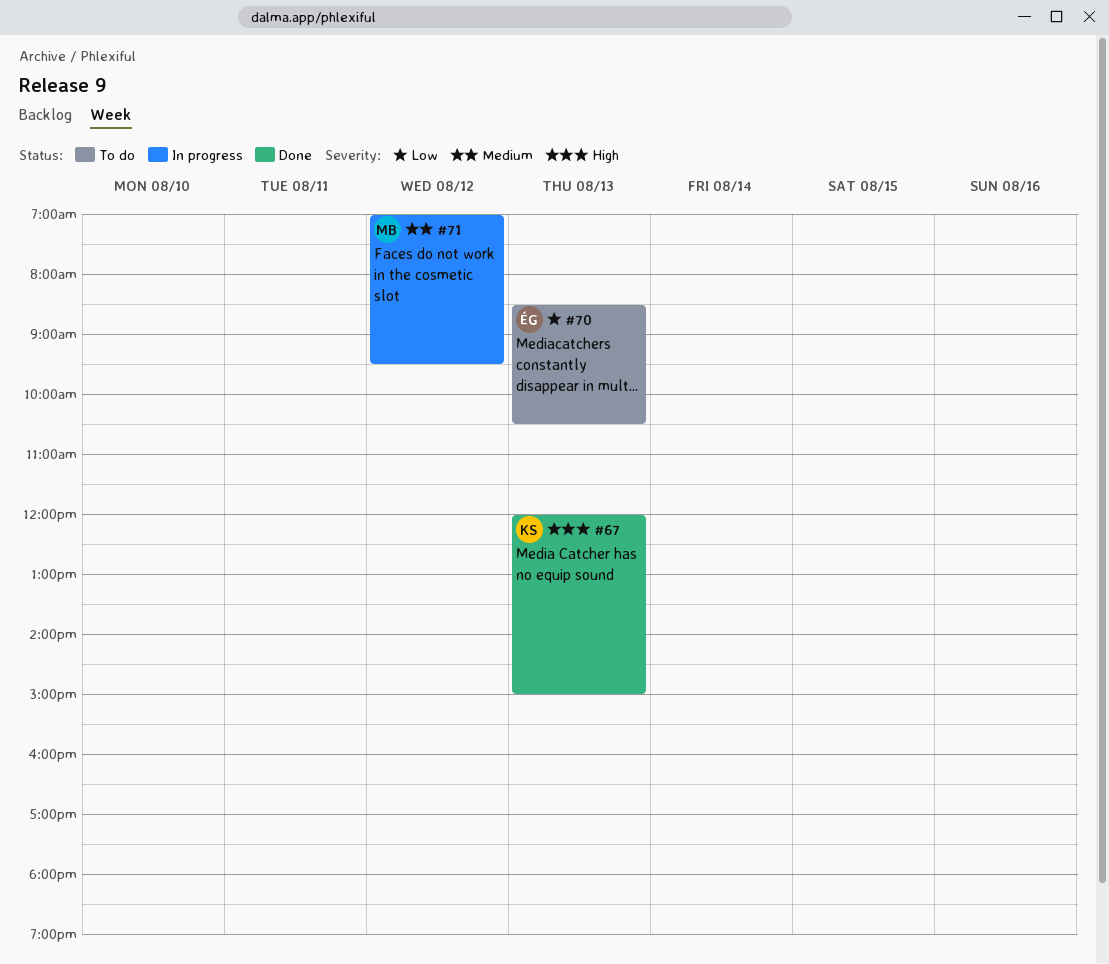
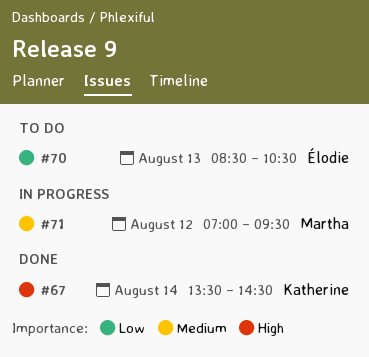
#67, day: Aug 13 -> Aug 14
#67, begins: 12:00 -> 13:30
#67, ends: 15:00 -> 14:30

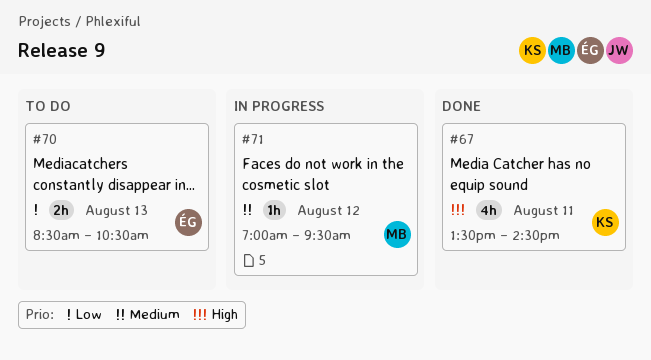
#67, day: Aug 14 -> Aug 11

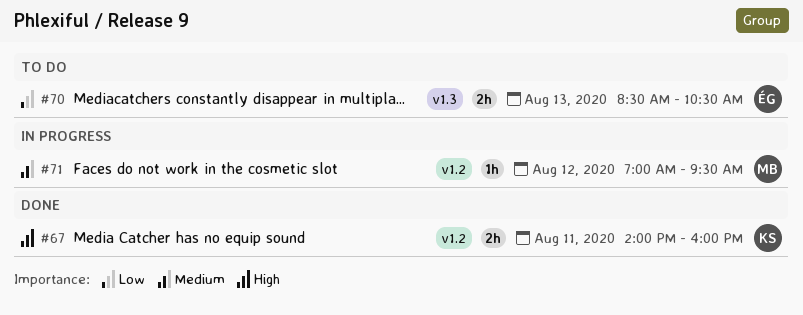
#67, estimate: 4h -> 2h
#67, begins: 13:30 -> 14:00
#67, ends: 14:30 -> 16:00

